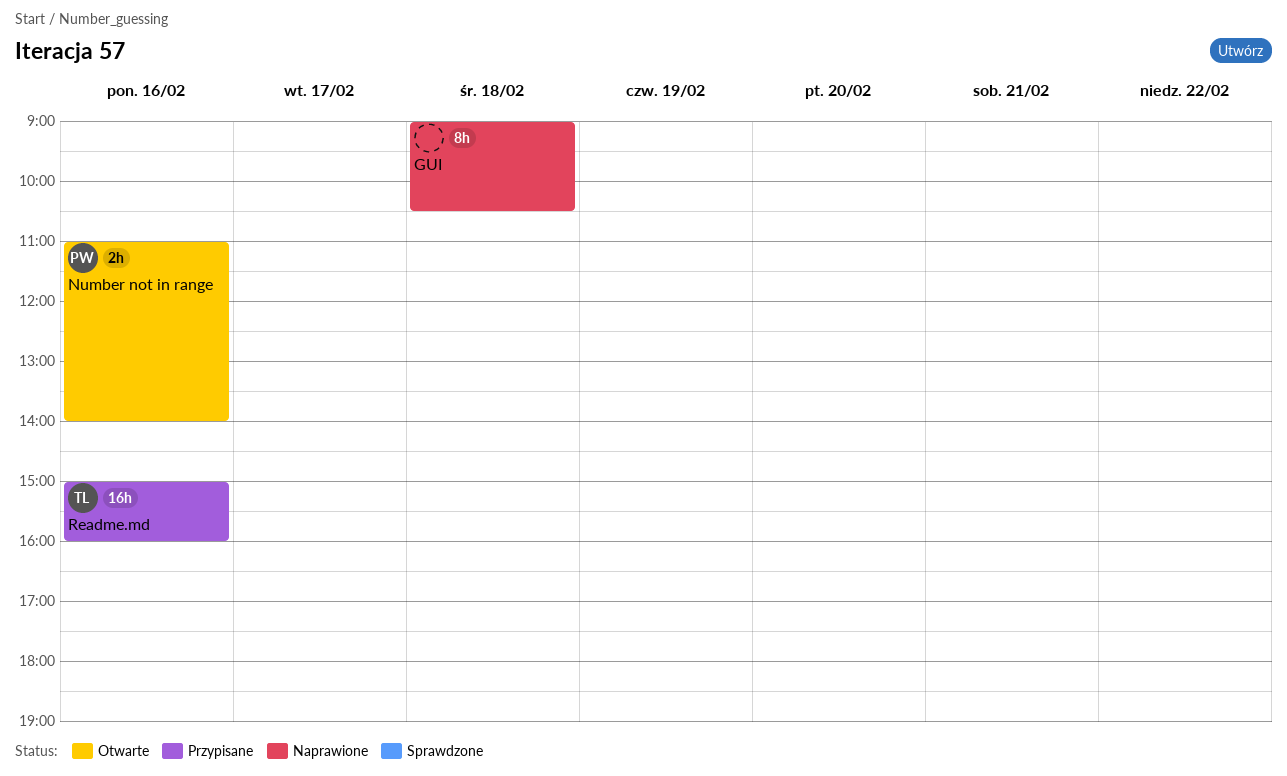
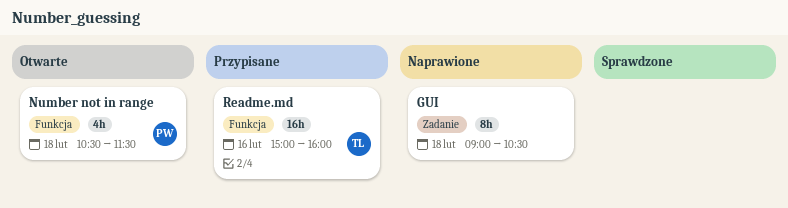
Number not in range, estimate: 2h -> 4h
Number not in range, day: Feb 16 -> Feb 18
Number not in range, begins: 11:00 -> 10:30
Number not in range, ends: 14:00 -> 11:30

